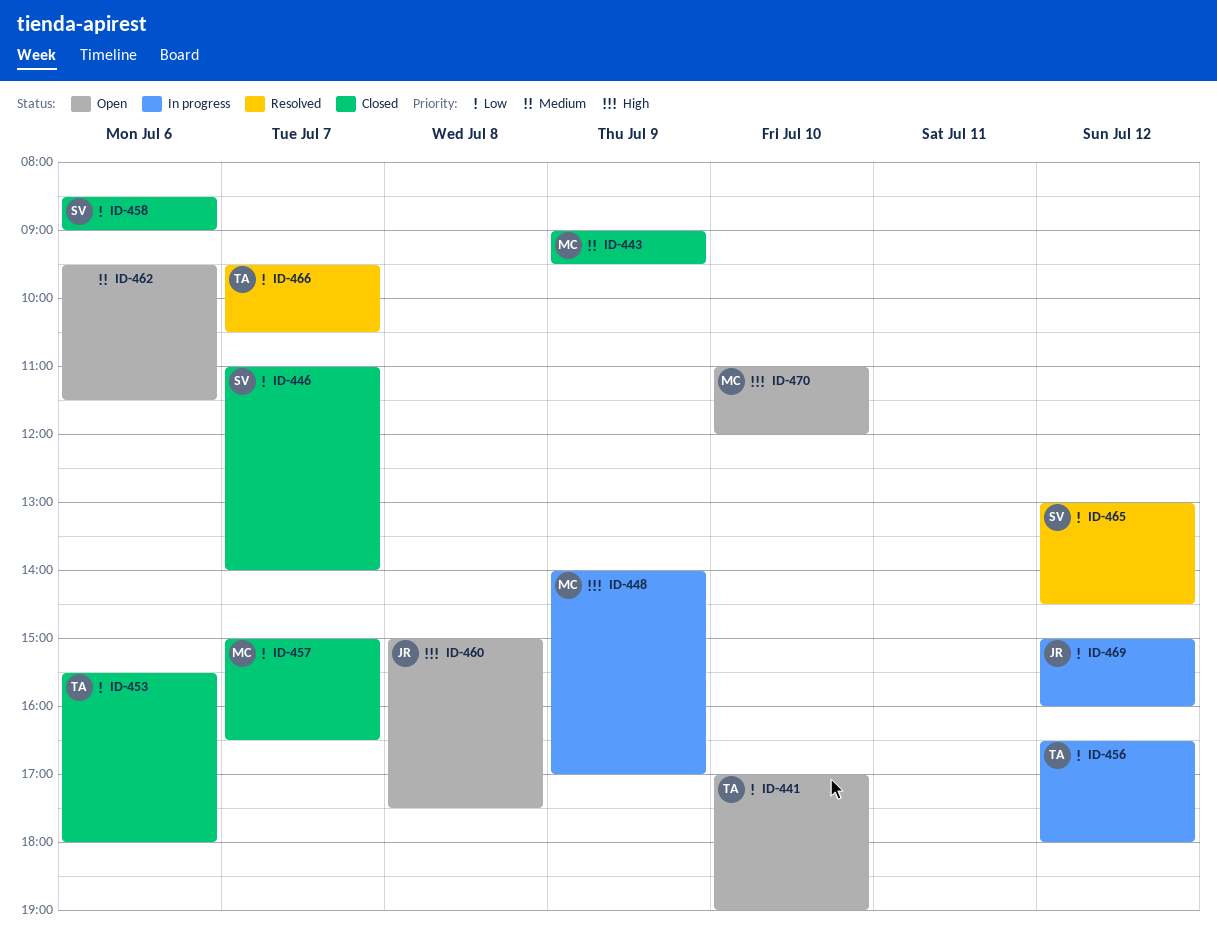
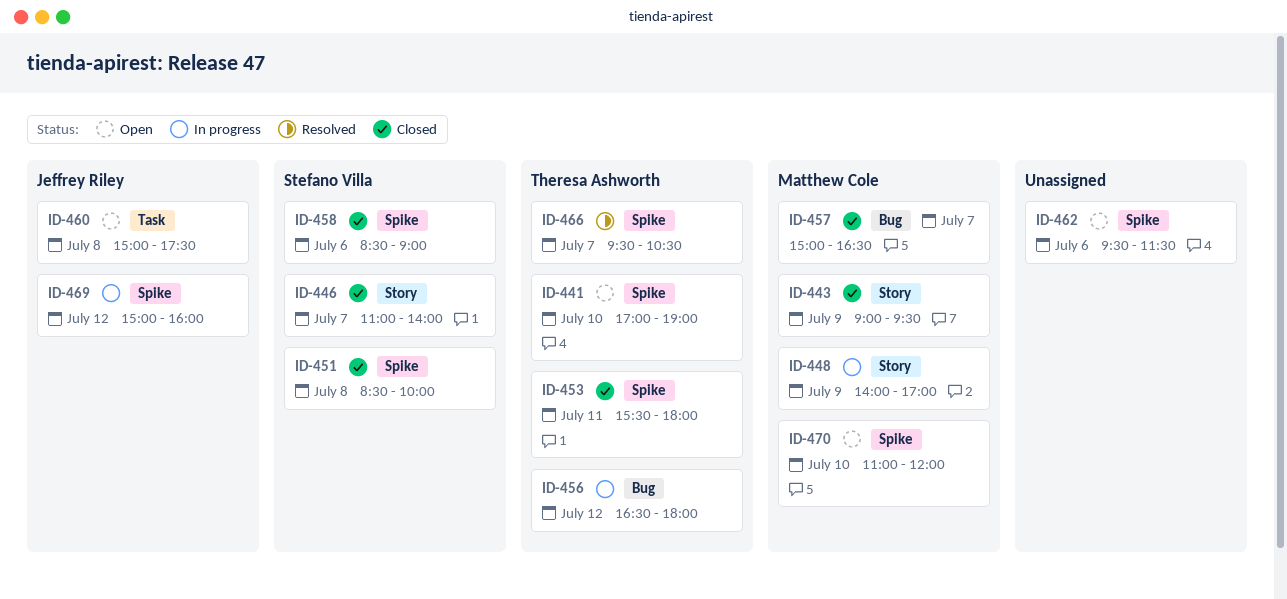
ID-451: none -> present
ID-453, day: Jul 6 -> Jul 11
ID-465: present -> none

